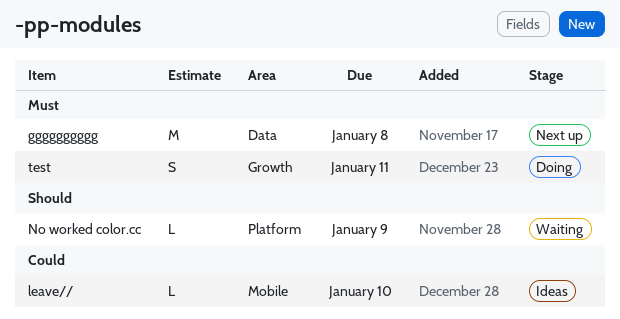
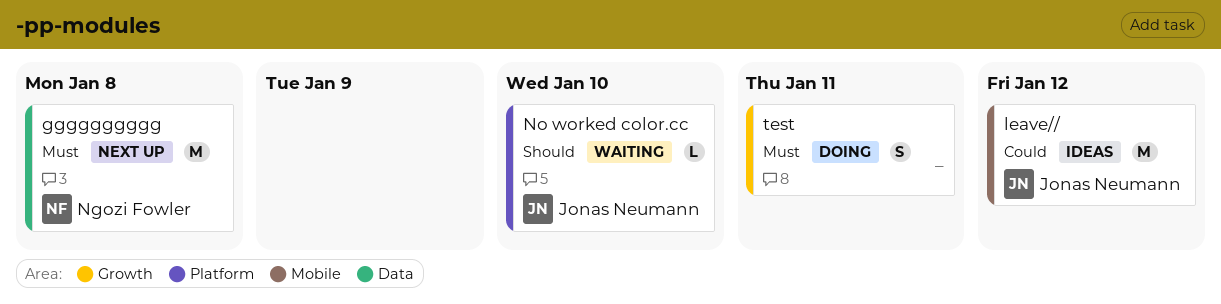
leave//, estimate: L -> M
leave//, due: Jan 10 -> Jan 12
No worked color.cc, due: Jan 9 -> Jan 10

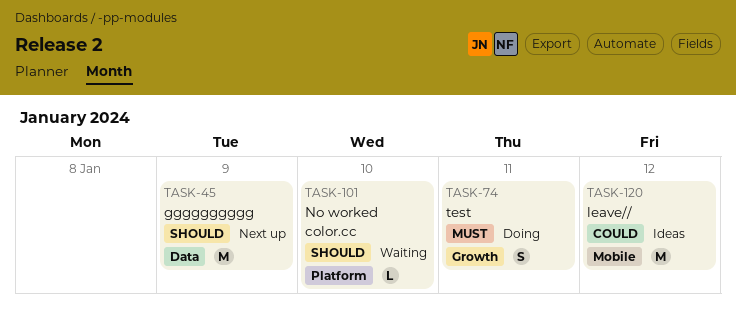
gggggggggg, priority: Must -> Should
gggggggggg, due: Jan 8 -> Jan 9

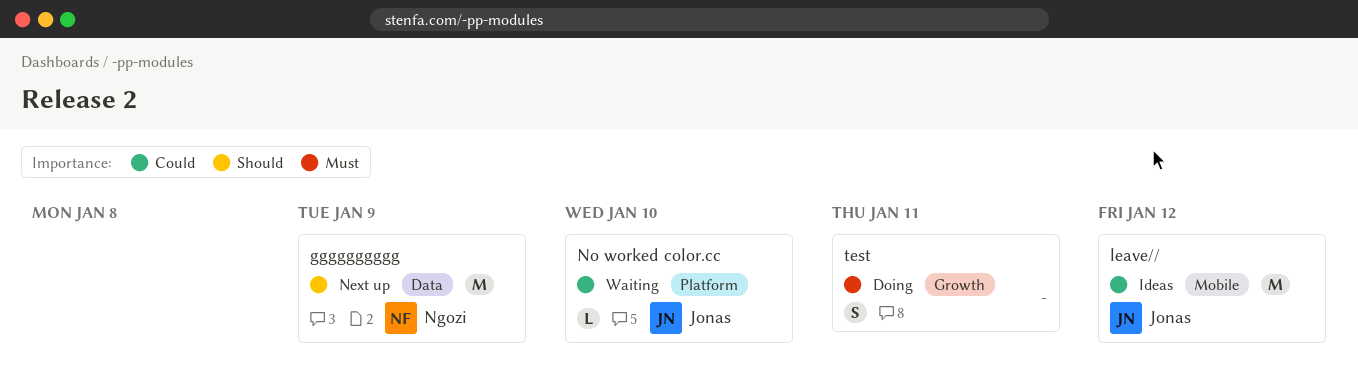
No worked color.cc, priority: Should -> Could

